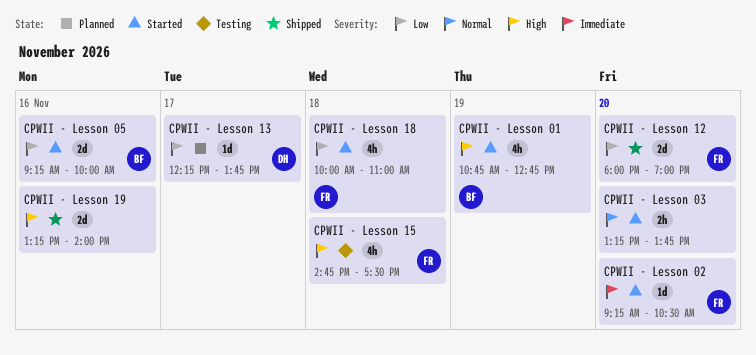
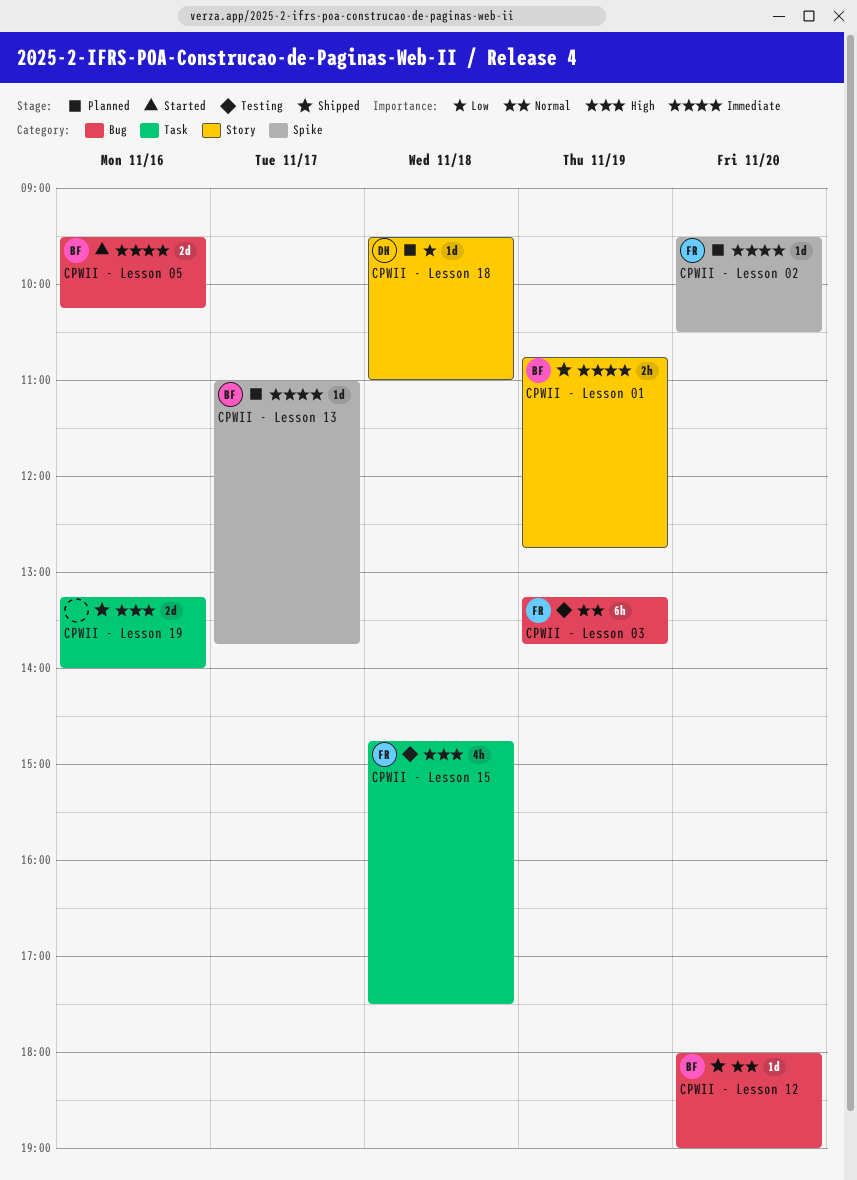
CPWII - Lesson 01, status: Started -> Shipped
CPWII - Lesson 01, priority: High -> Immediate
CPWII - Lesson 01, estimate: 4h -> 2h
CPWII - Lesson 02, status: Started -> Planned
CPWII - Lesson 02, begins: 09:15 -> 09:30
CPWII - Lesson 03, status: Started -> Testing
CPWII - Lesson 03, owner: none -> FR
CPWII - Lesson 03, estimate: 2h -> 6h
CPWII - Lesson 03, day: Nov 20 -> Nov 19
CPWII - Lesson 05, priority: Low -> Immediate
CPWII - Lesson 05, begins: 09:15 -> 09:30
CPWII - Lesson 05, ends: 10:00 -> 10:15
CPWII - Lesson 12, owner: FR -> BF
CPWII - Lesson 12, priority: Low -> Normal
CPWII - Lesson 12, estimate: 2d -> 1d
CPWII - Lesson 13, owner: DH -> BF
CPWII - Lesson 13, priority: Low -> Immediate
CPWII - Lesson 13, begins: 12:15 -> 11:00
CPWII - Lesson 18, status: Started -> Planned
CPWII - Lesson 18, owner: FR -> DH
CPWII - Lesson 18, estimate: 4h -> 1d
CPWII - Lesson 18, begins: 10:00 -> 09:30

